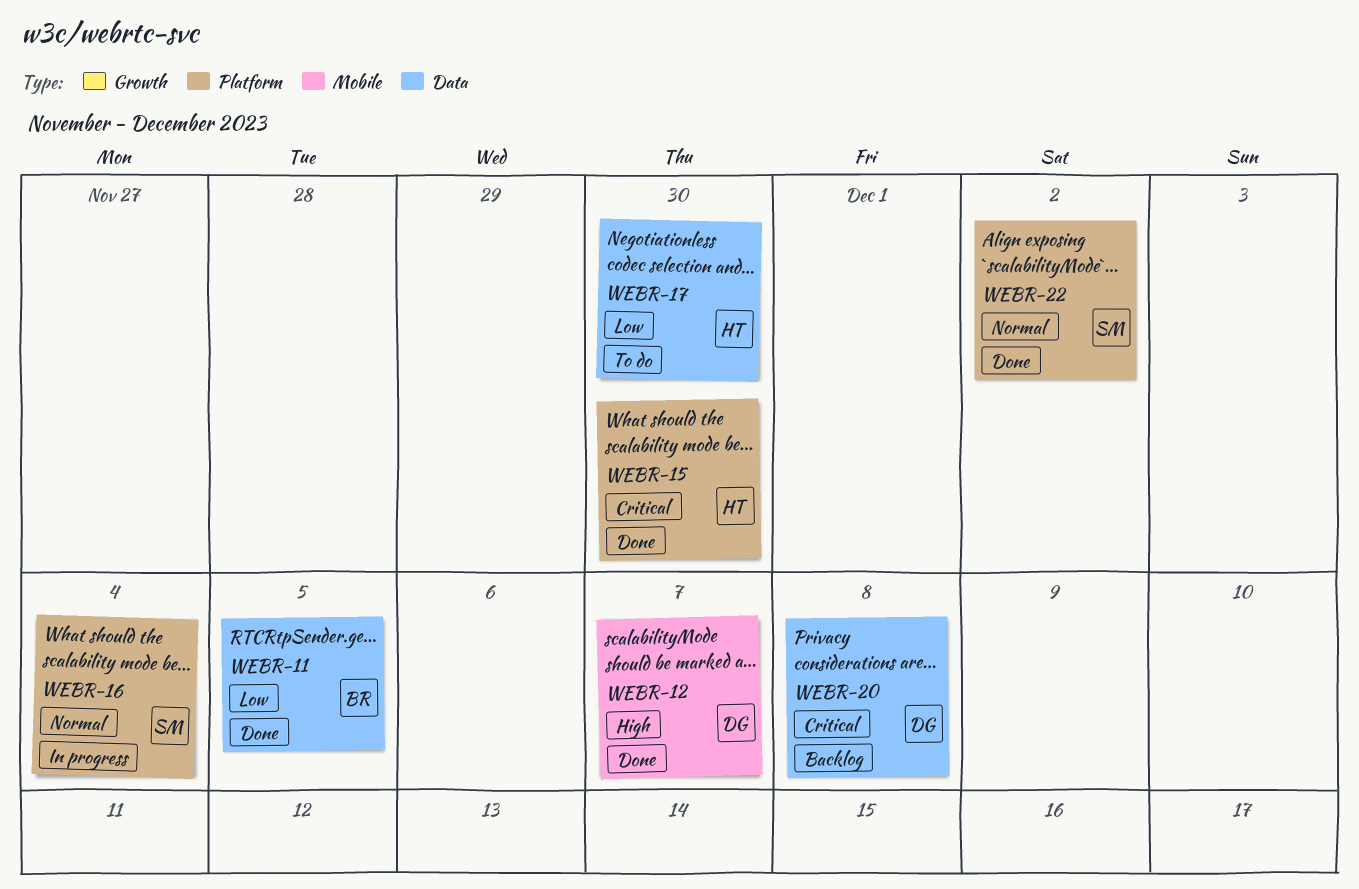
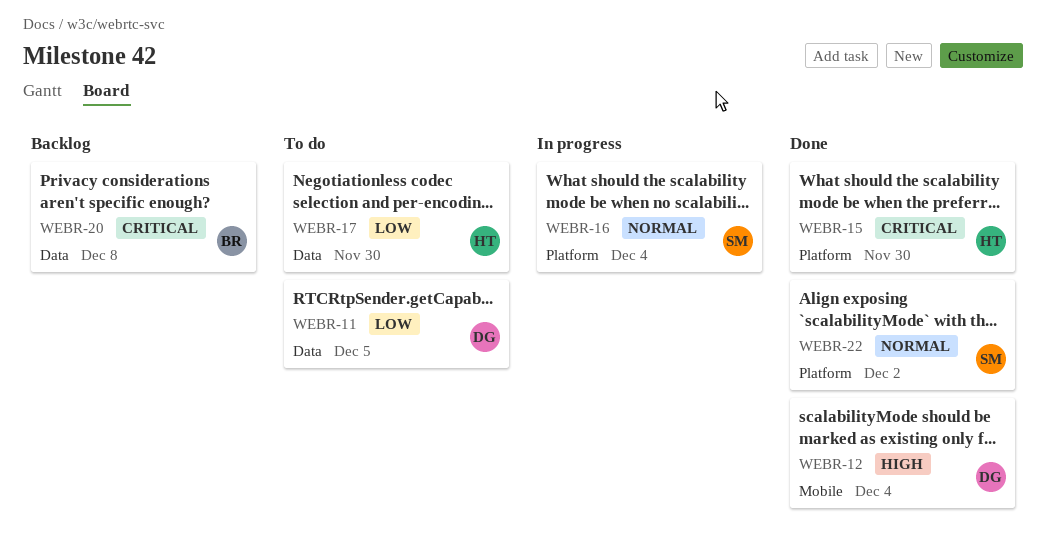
WEBR-11, status: Done -> To do
WEBR-11, owner: BR -> DG
WEBR-12, due: Dec 7 -> Dec 4
WEBR-20, owner: DG -> BR

